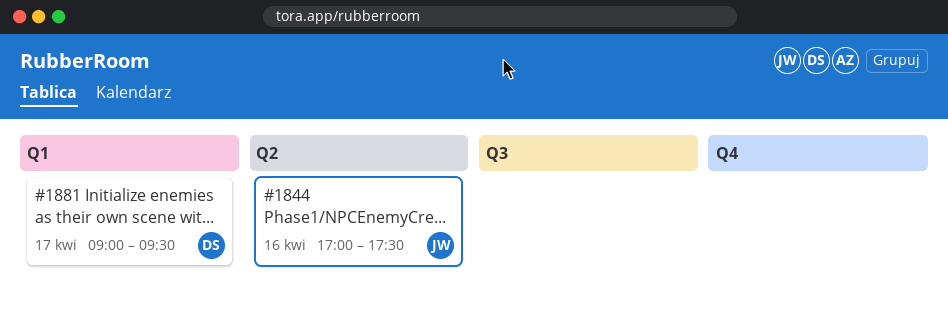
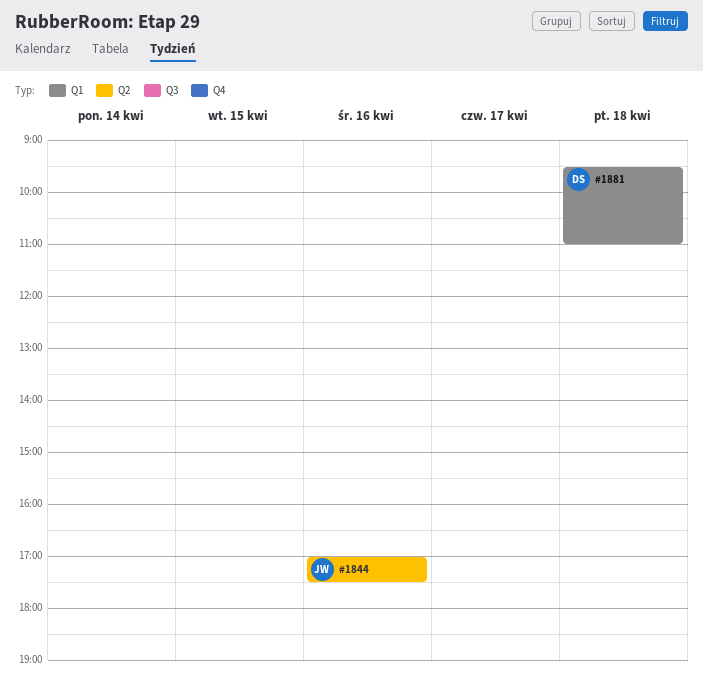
#1881, day: Apr 17 -> Apr 18
#1881, begins: 09:00 -> 09:30
#1881, ends: 09:30 -> 11:00

